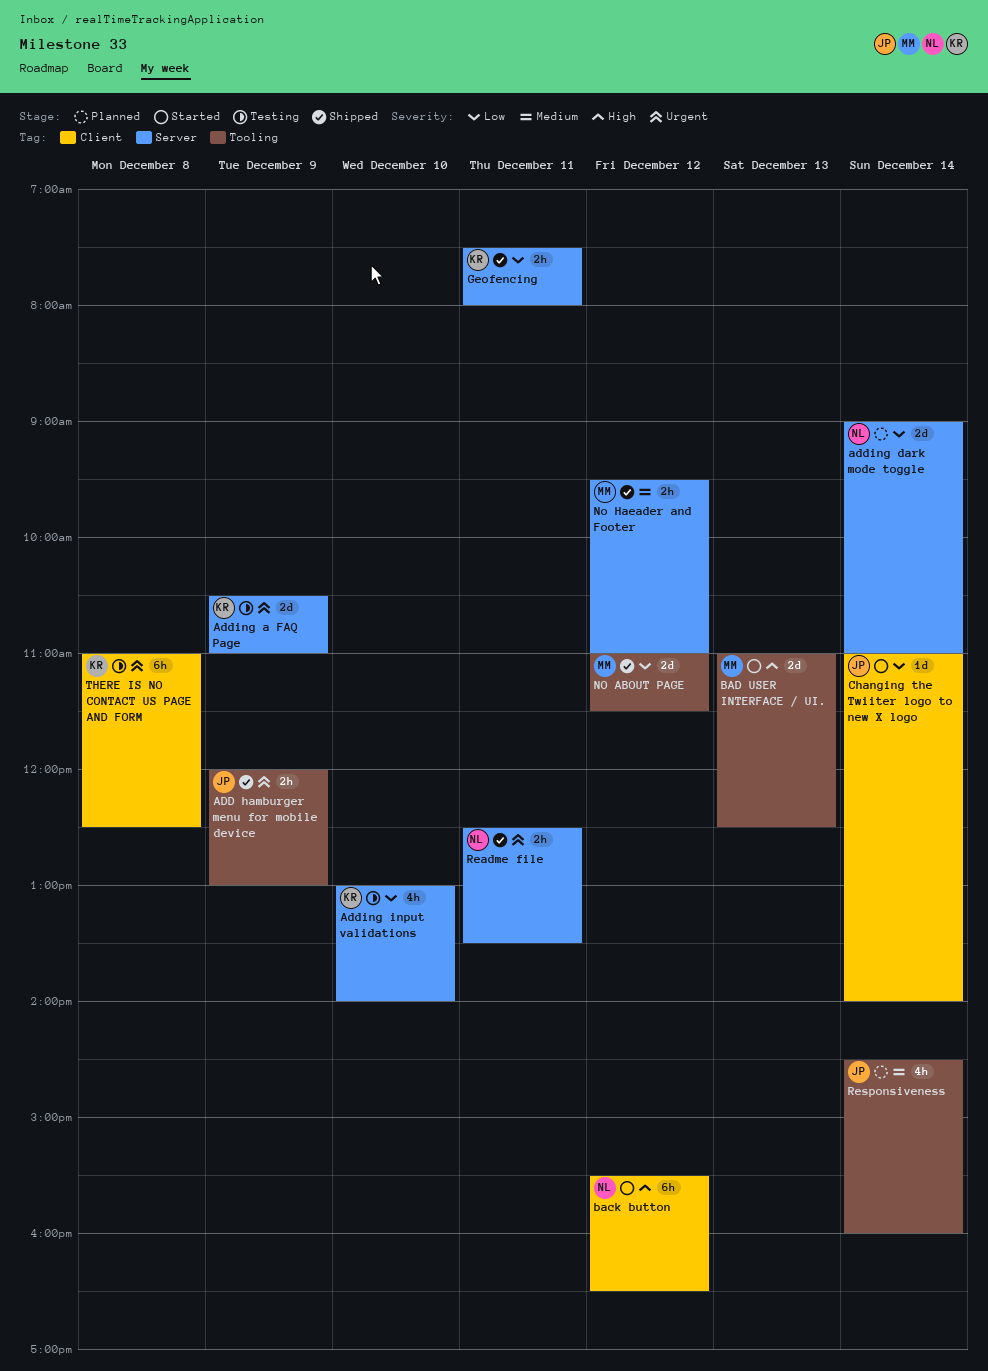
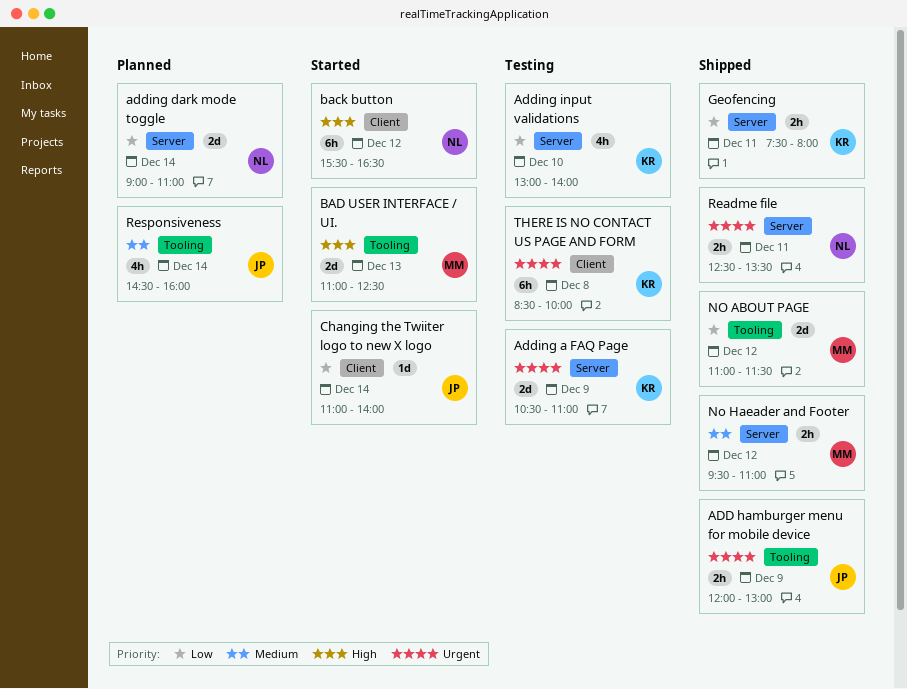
THERE IS NO CONTACT US PAGE AND FORM, begins: 11:00 -> 08:30
THERE IS NO CONTACT US PAGE AND FORM, ends: 12:30 -> 10:00

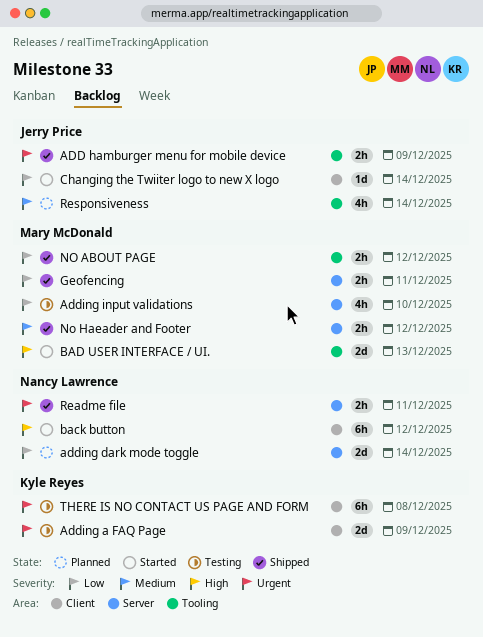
Adding a FAQ Page, label: Server -> Client
Adding input validations, owner: Kyle Reyes -> Mary McDonald
Geofencing, owner: Kyle Reyes -> Mary McDonald
NO ABOUT PAGE, estimate: 2d -> 2h

